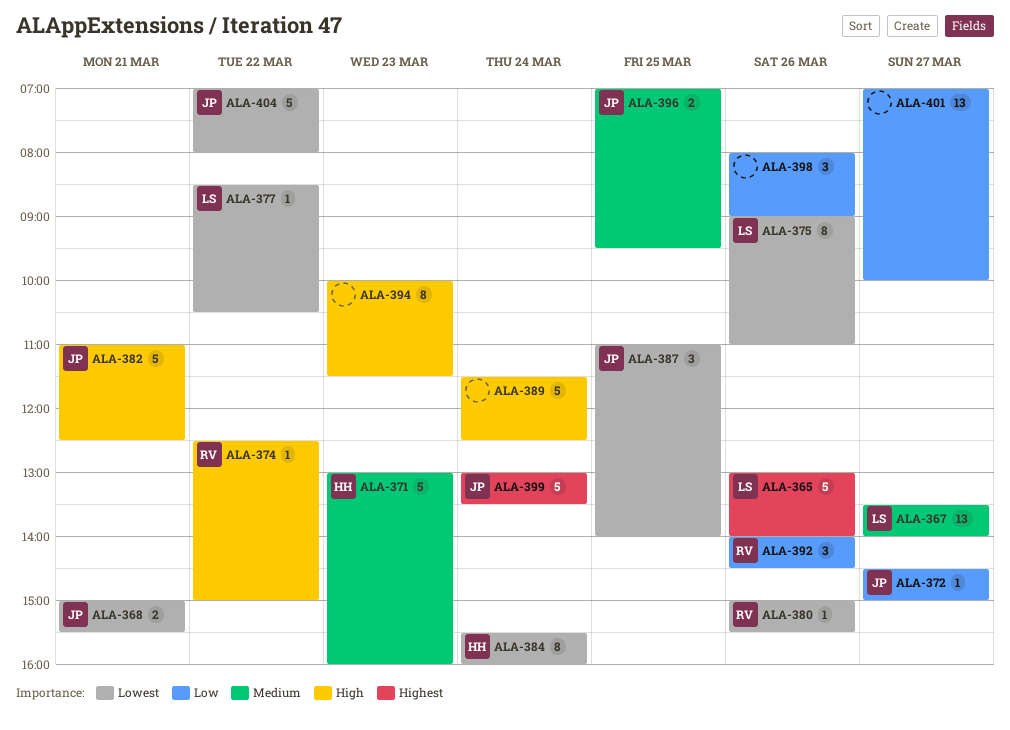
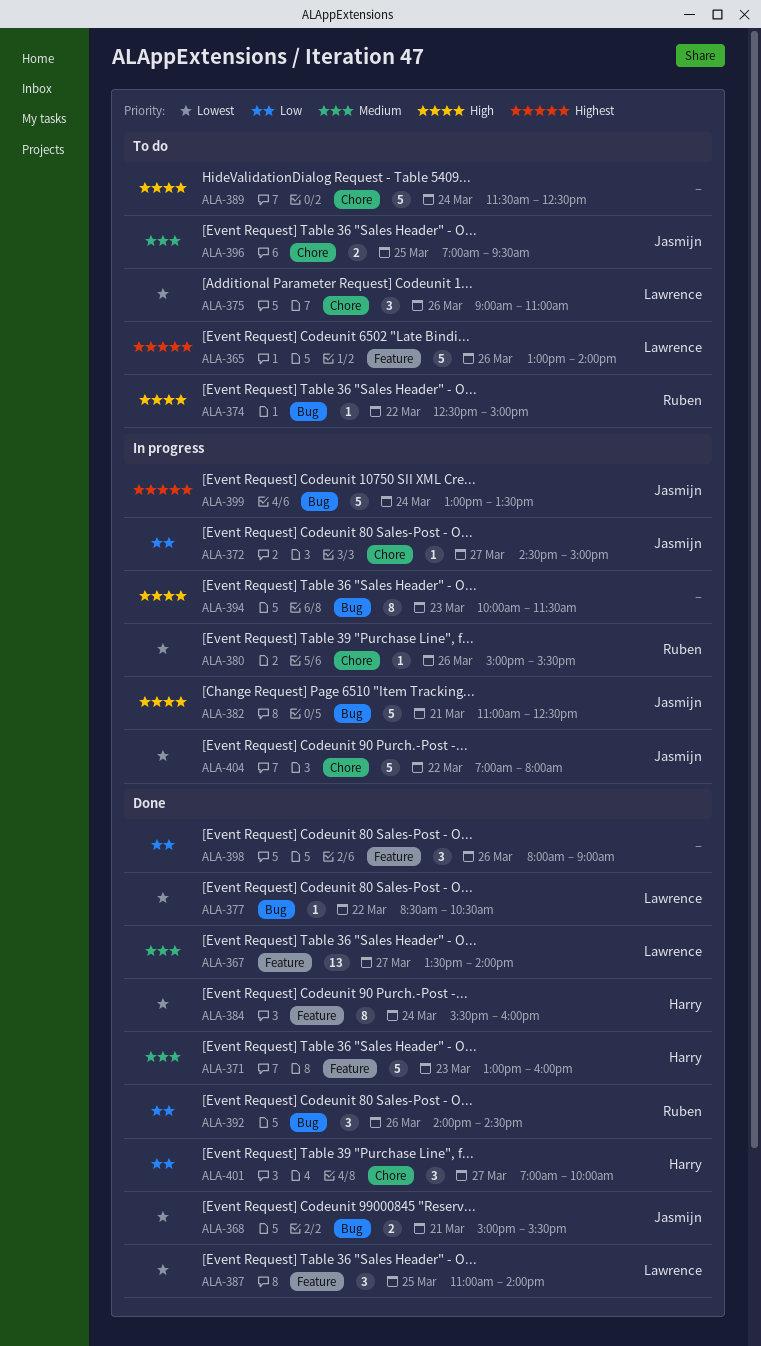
ALA-375, estimate: 8 -> 3
ALA-387, owner: Jasmijn -> Lawrence
ALA-401, owner: none -> Harry
ALA-401, estimate: 13 -> 3

